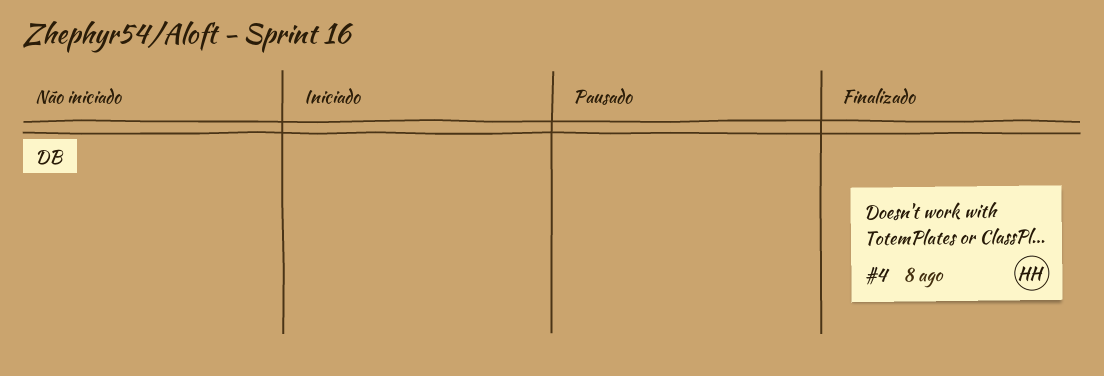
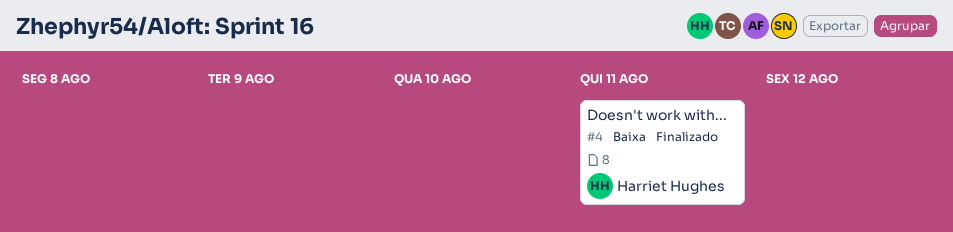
#4, due: Aug 8 -> Aug 11

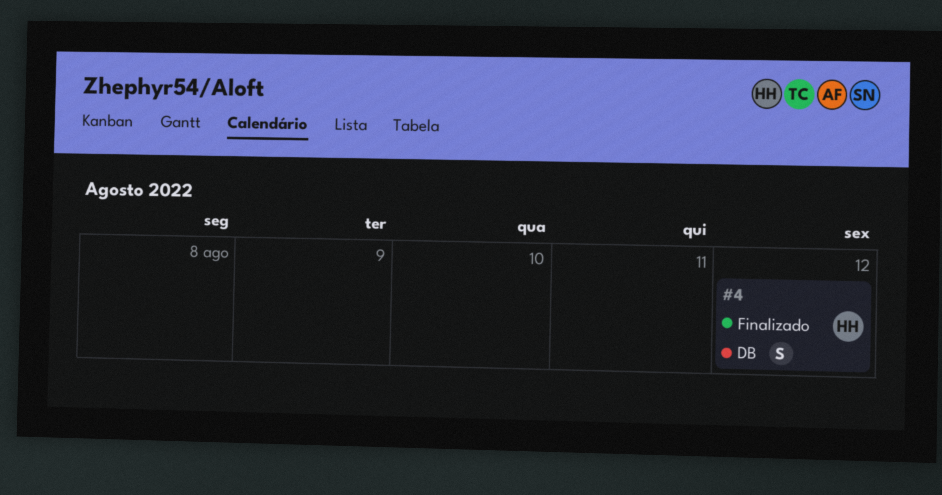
#4, due: Aug 11 -> Aug 12

